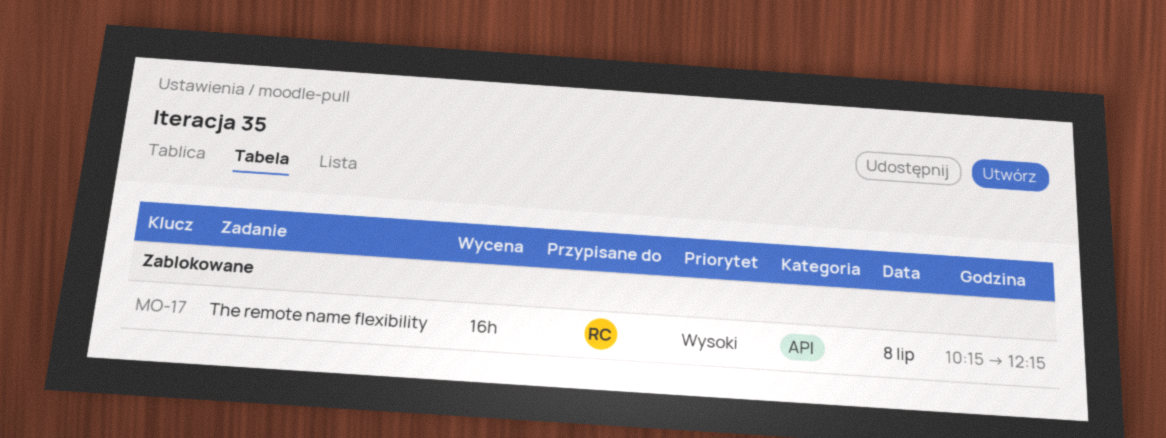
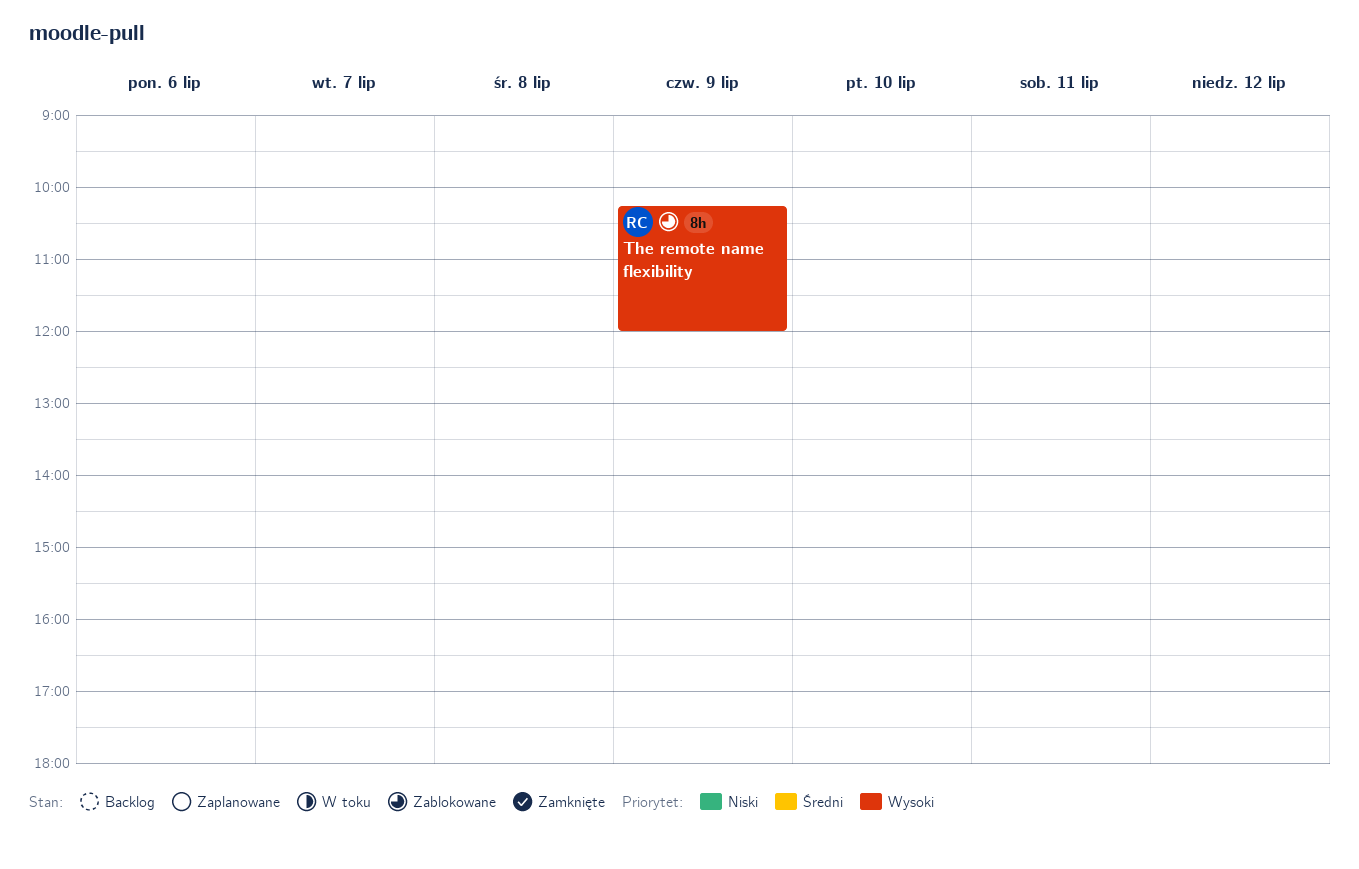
The remote name flexibility, estimate: 16h -> 8h
The remote name flexibility, day: Jul 8 -> Jul 9
The remote name flexibility, ends: 12:15 -> 12:00

